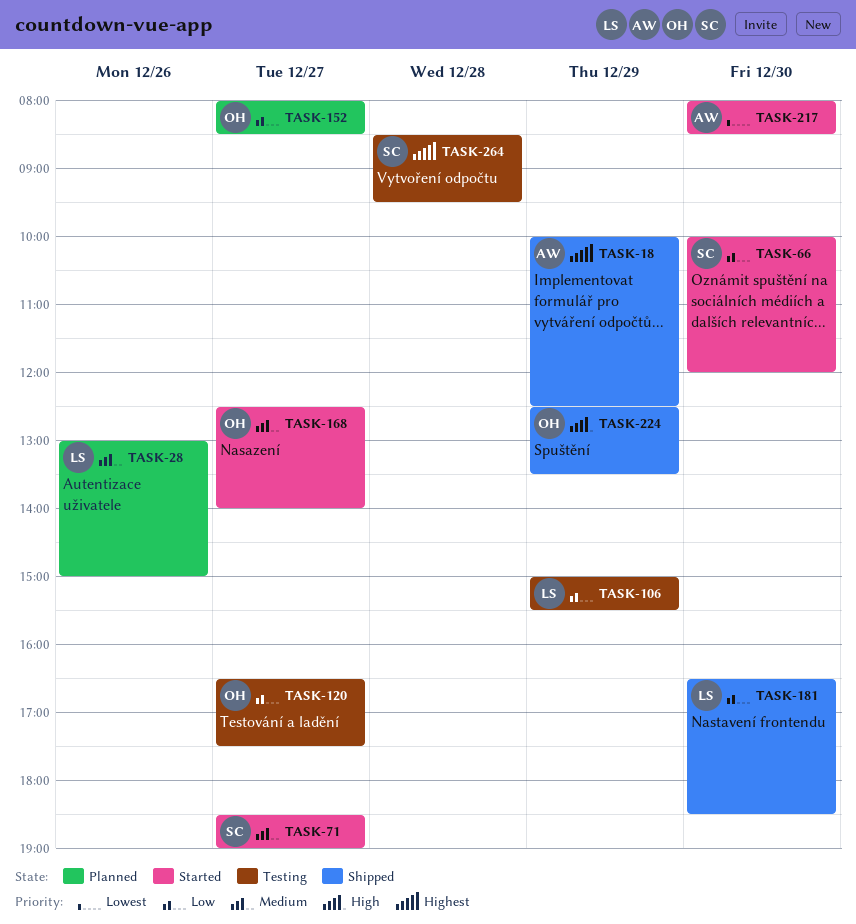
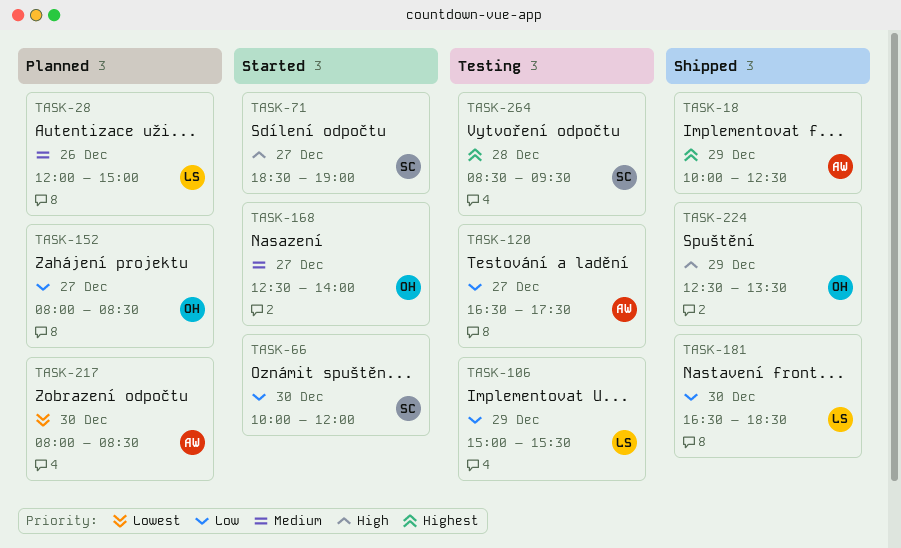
TASK-28, begins: 13:00 -> 12:00
TASK-71, priority: Medium -> High
TASK-120, owner: OH -> AW
TASK-217, status: Started -> Planned

